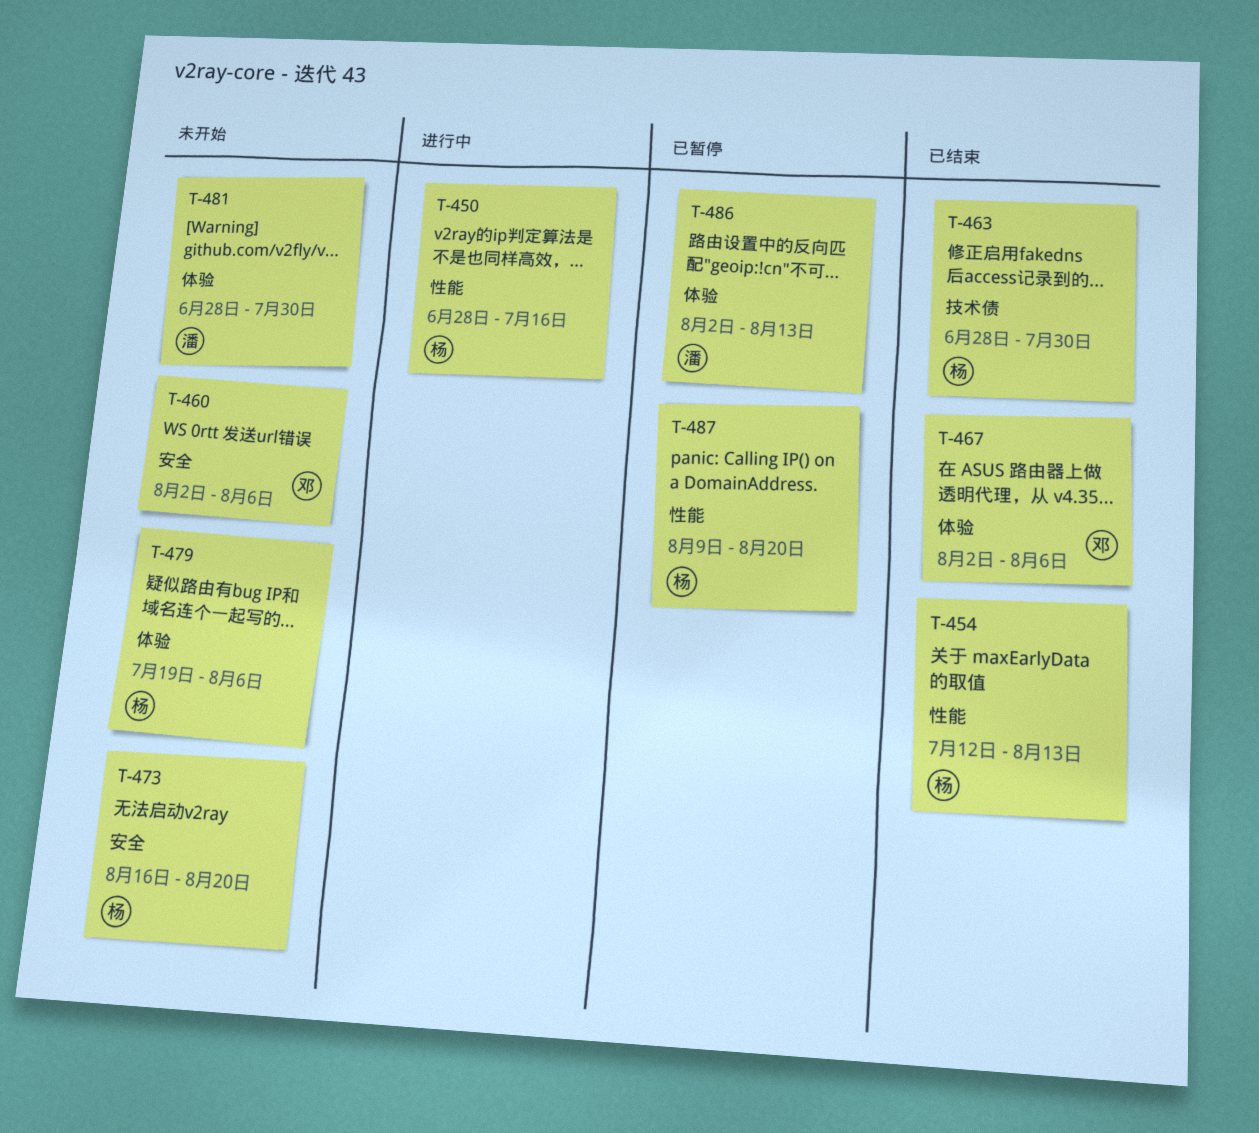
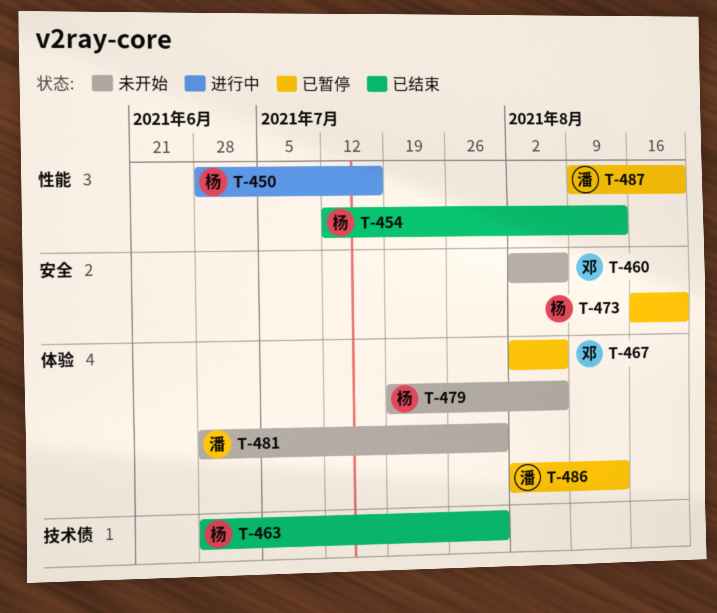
T-467, status: 已结束 -> 已暂停
T-473, status: 未开始 -> 已暂停
T-487, owner: 杨 -> 潘

